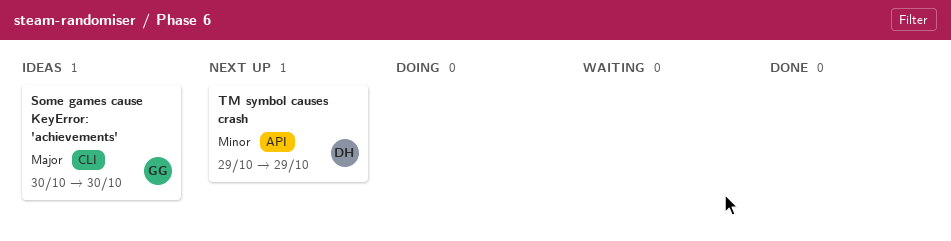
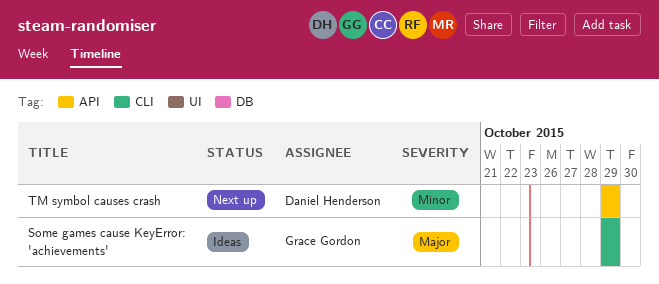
Some games cause KeyError: 'achievements', start: Oct 30 -> Oct 29
Some games cause KeyError: 'achievements', due: Oct 30 -> Oct 29

